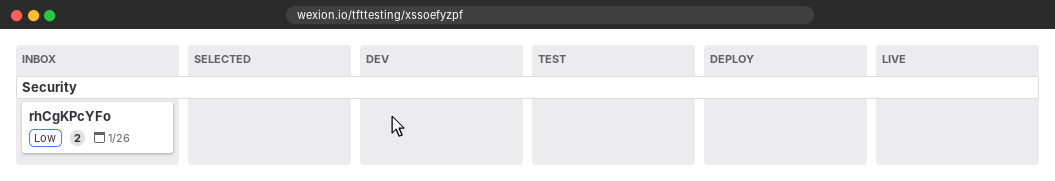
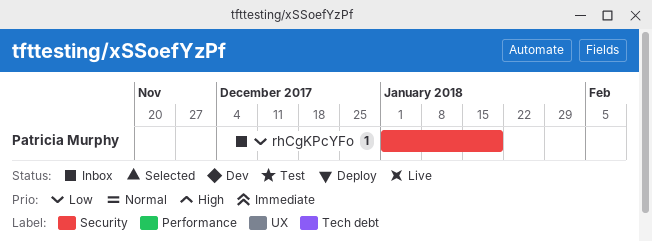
rhCgKPcYFo, estimate: 2 -> 1
rhCgKPcYFo, due: Jan 26 -> Jan 19

